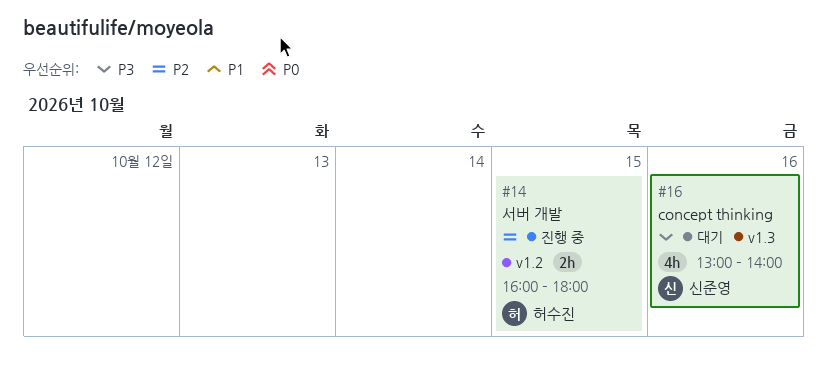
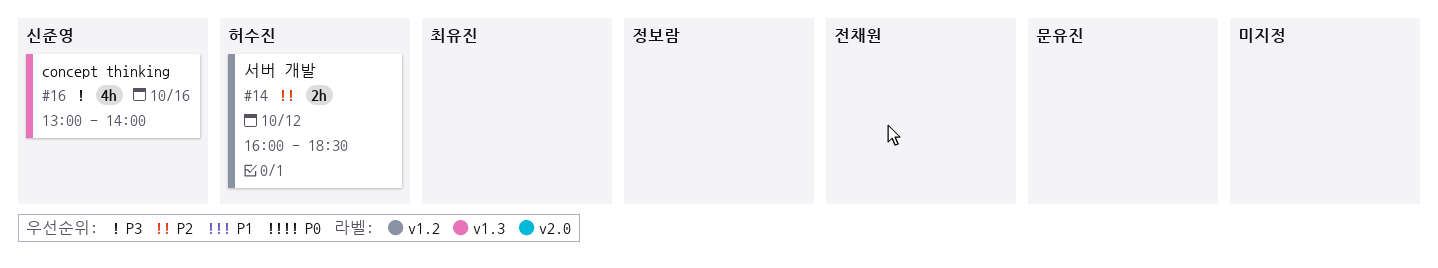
#14, day: Oct 15 -> Oct 12
#14, ends: 18:00 -> 18:30

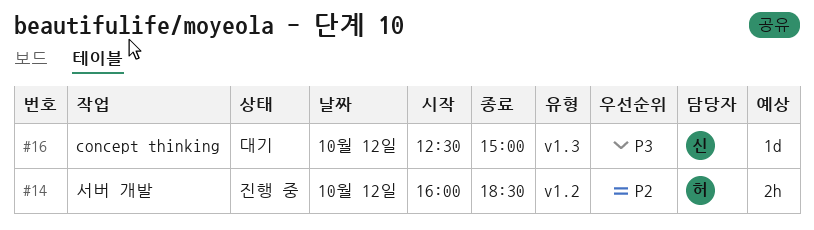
#16, estimate: 4h -> 1d
#16, day: Oct 16 -> Oct 12
#16, begins: 13:00 -> 12:30
#16, ends: 14:00 -> 15:00

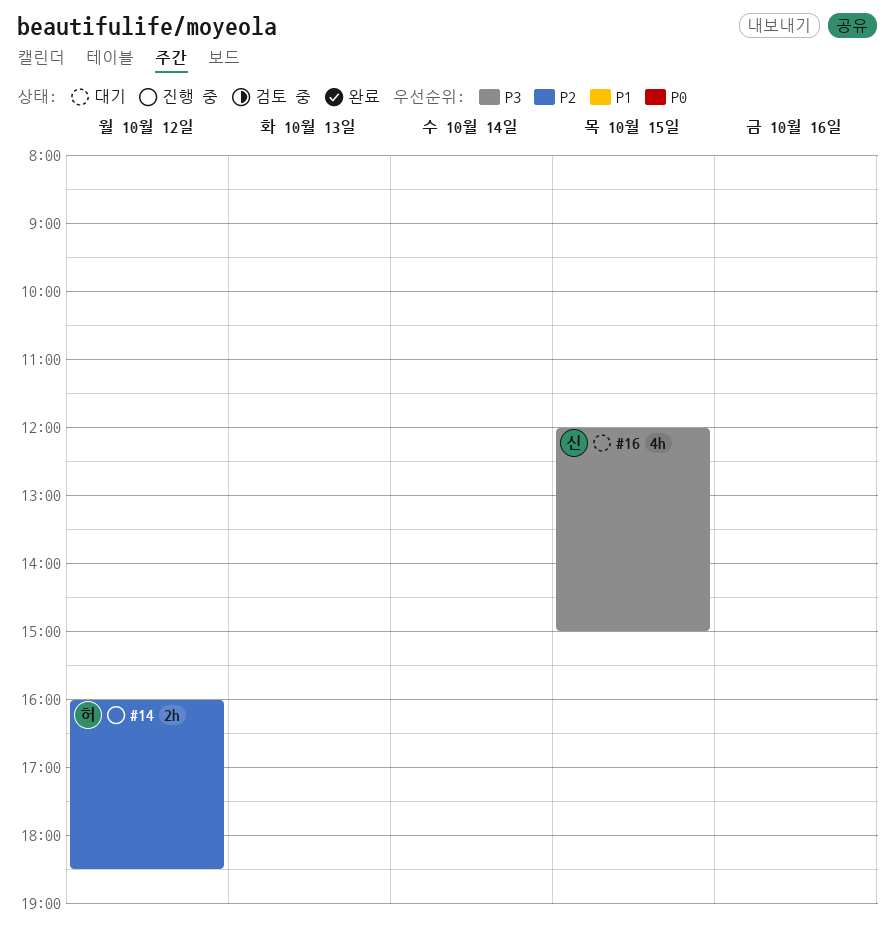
#16, estimate: 1d -> 4h
#16, day: Oct 12 -> Oct 15
#16, begins: 12:30 -> 12:00

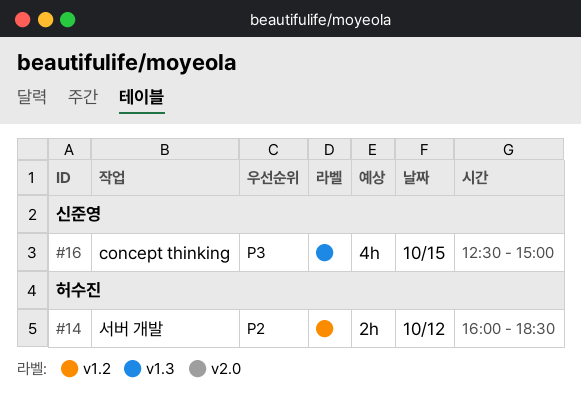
#16, begins: 12:00 -> 12:30

